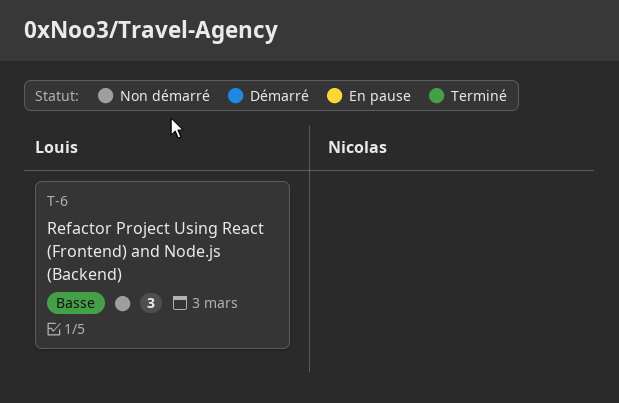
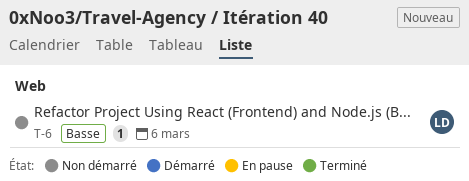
T-6, estimate: 3 -> 1
T-6, due: Mar 3 -> Mar 6

